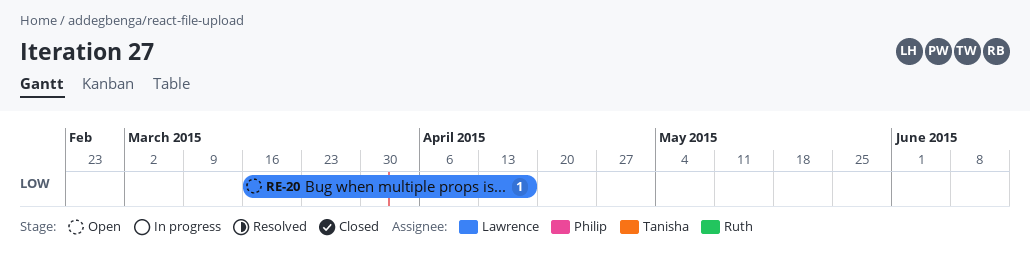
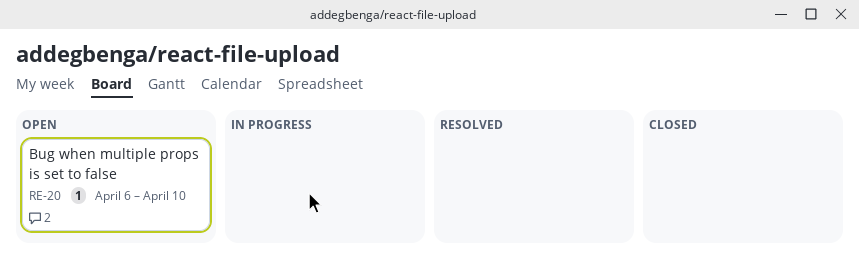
RE-20, start: Mar 16 -> Apr 6
RE-20, due: Apr 17 -> Apr 10

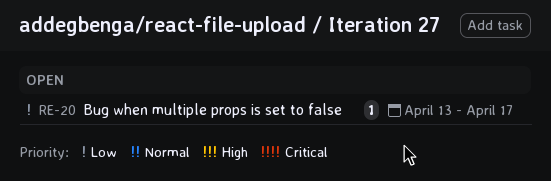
RE-20, start: Apr 6 -> Apr 13
RE-20, due: Apr 10 -> Apr 17

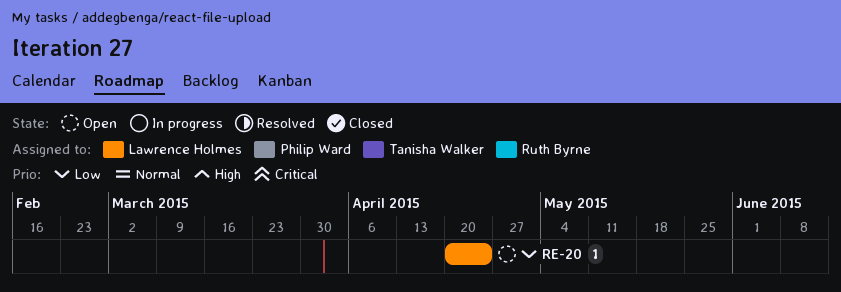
RE-20, start: Apr 13 -> Apr 20
RE-20, due: Apr 17 -> Apr 24

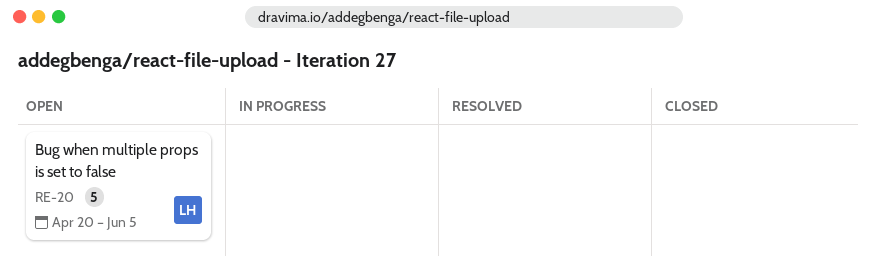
RE-20, estimate: 1 -> 5
RE-20, due: Apr 24 -> Jun 5

